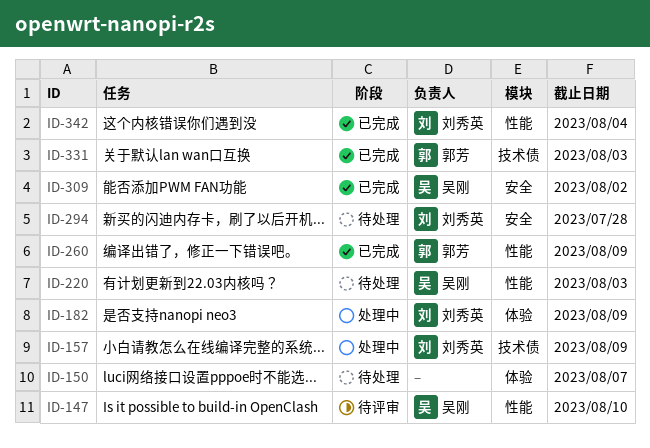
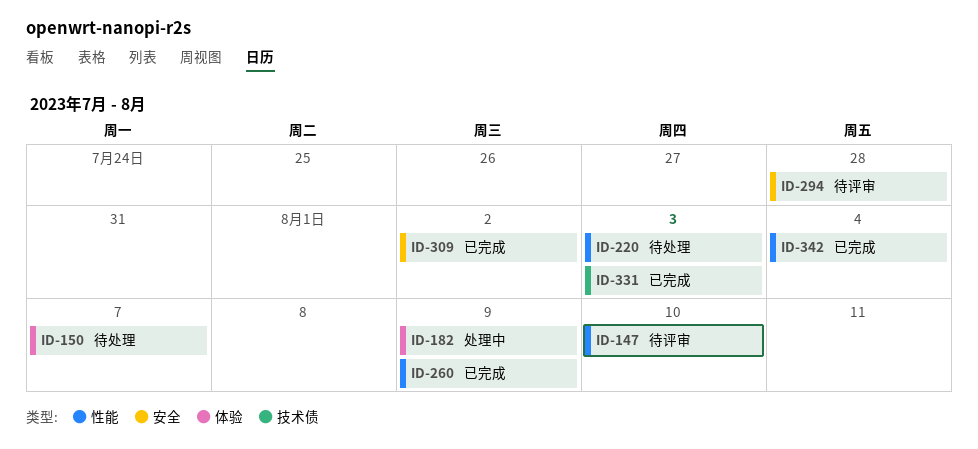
ID-157: present -> none
ID-294, status: 待处理 -> 待评审

